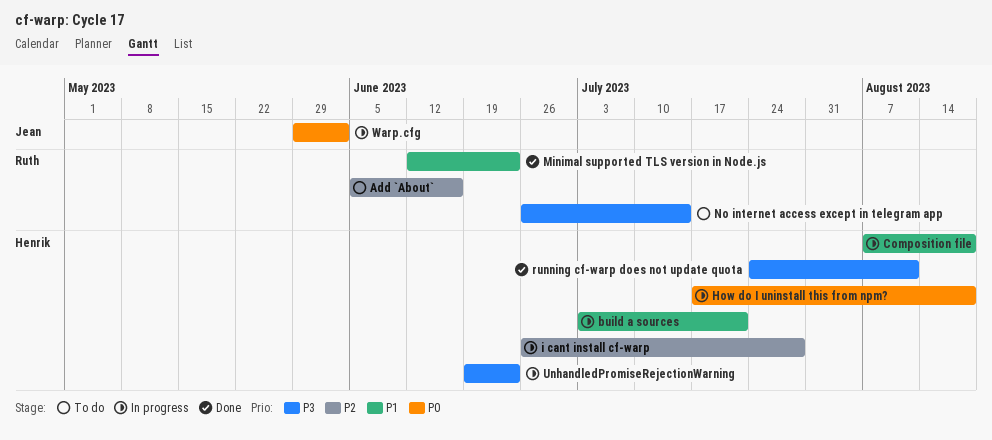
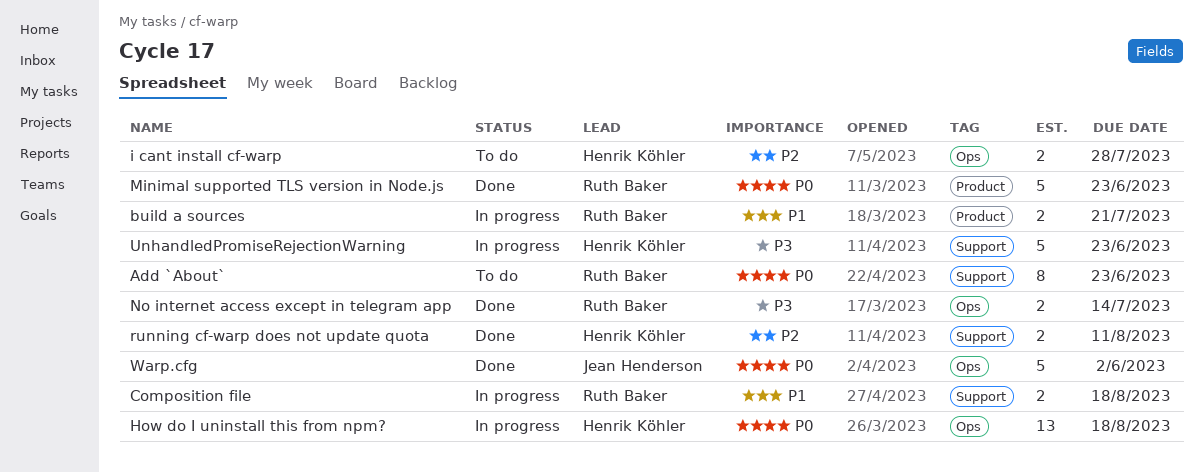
Add `About`, priority: P2 -> P0
Add `About`, due: Jun 16 -> Jun 23
build a sources, owner: Henrik Köhler -> Ruth Baker
Composition file, owner: Henrik Köhler -> Ruth Baker
i cant install cf-warp, status: In progress -> To do
Minimal supported TLS version in Node.js, priority: P1 -> P0
No internet access except in telegram app, status: To do -> Done
running cf-warp does not update quota, priority: P3 -> P2
Warp.cfg, status: In progress -> Done

